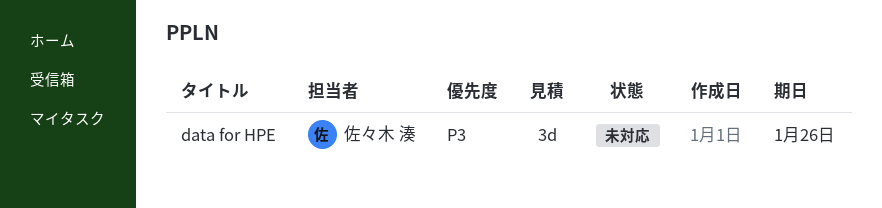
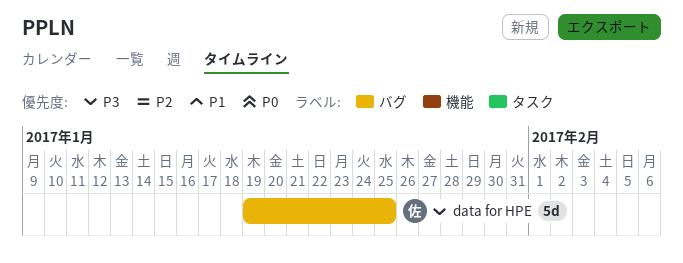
data for HPE, estimate: 3d -> 5d
data for HPE, due: Jan 26 -> Jan 25

